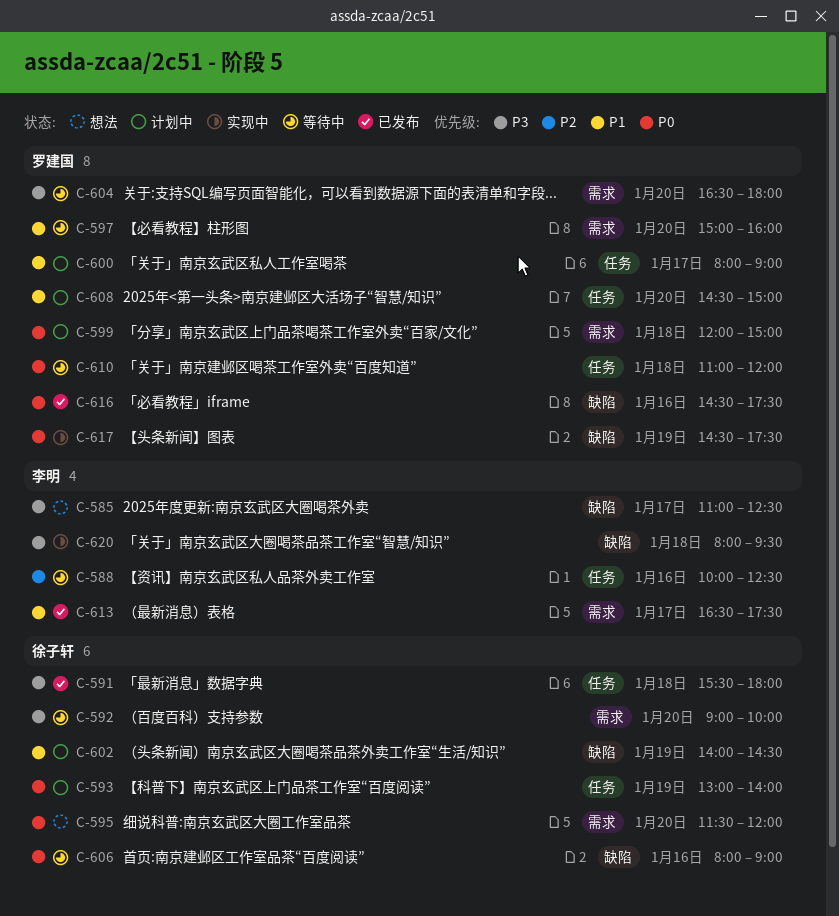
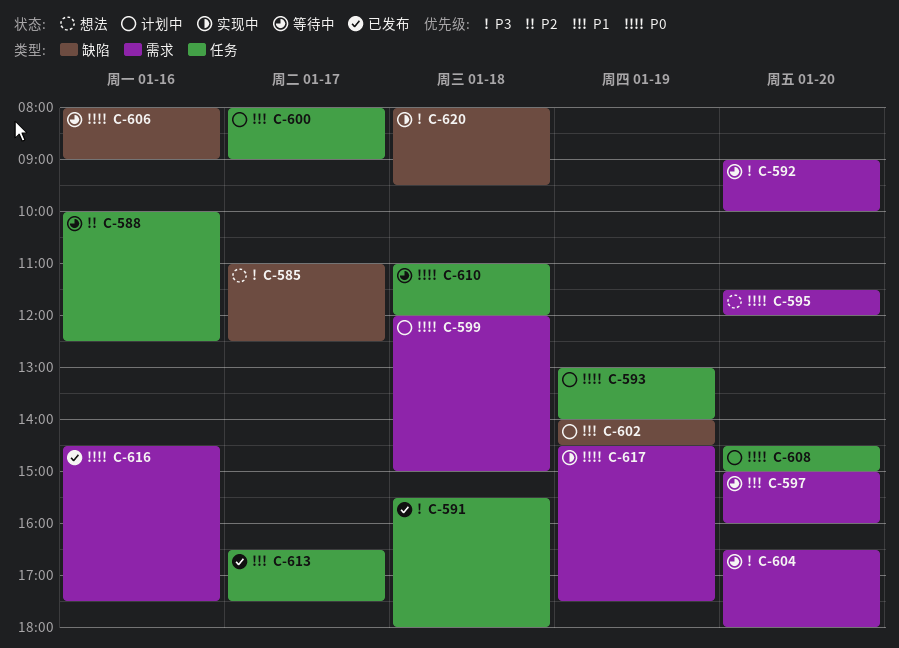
C-608, priority: P1 -> P0
C-613, label: 需求 -> 任务
C-616, label: 缺陷 -> 需求
C-617, label: 缺陷 -> 需求

